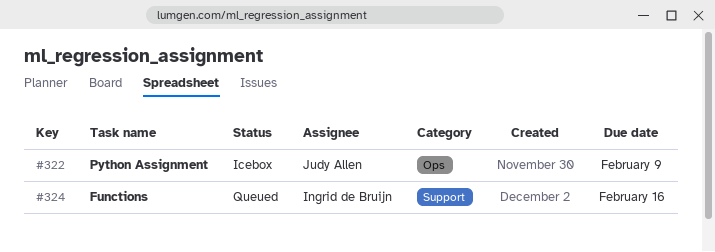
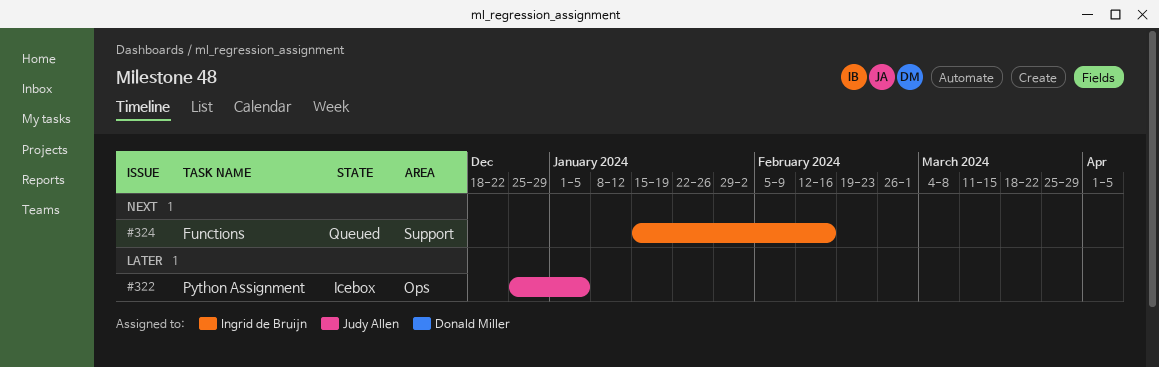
#322, due: Feb 9 -> Jan 5

